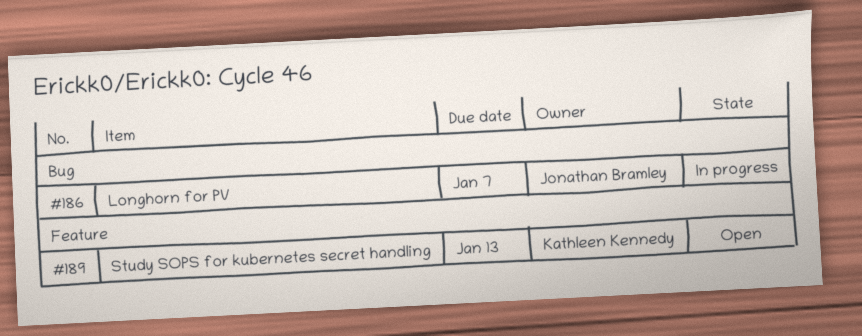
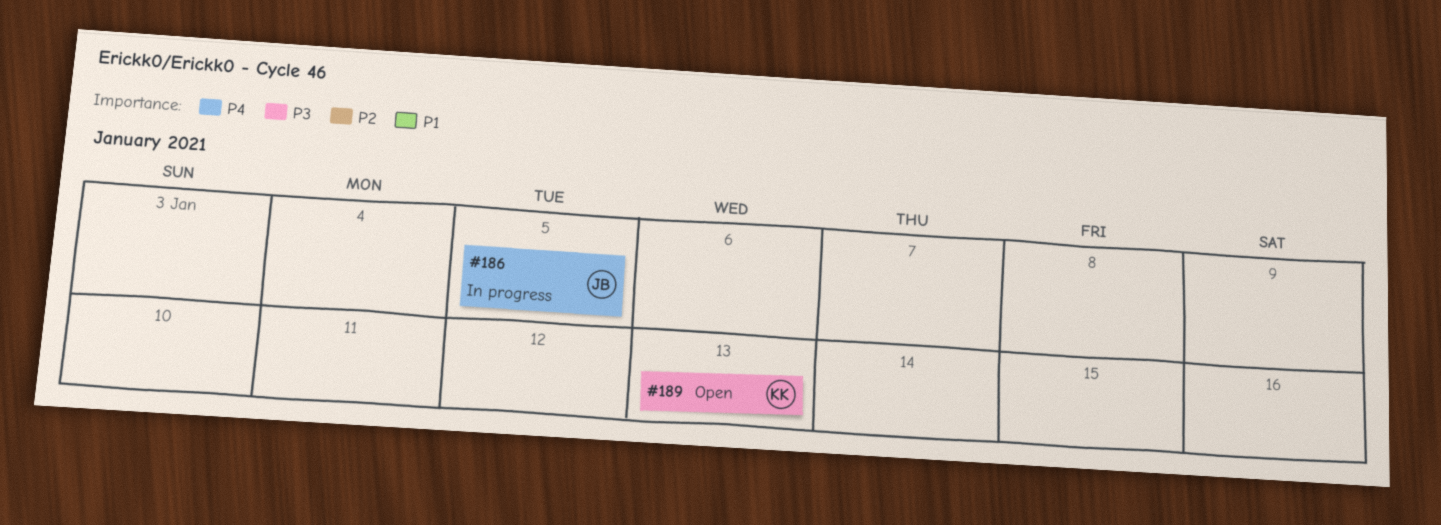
#186, due: Jan 7 -> Jan 5

